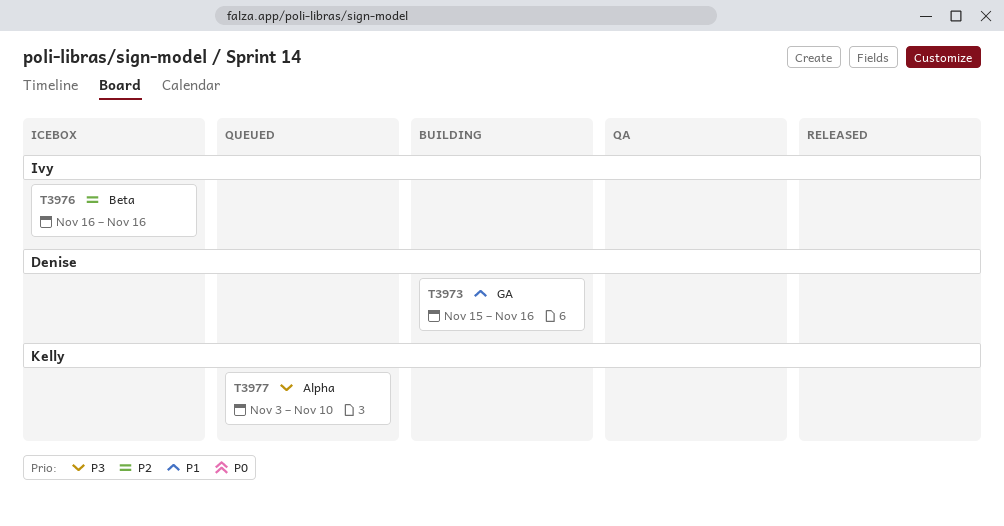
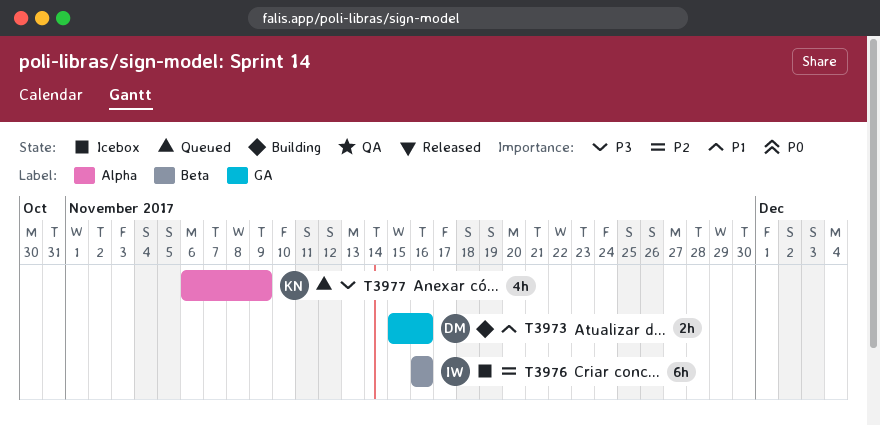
T3977, start: Nov 3 -> Nov 6
T3977, due: Nov 10 -> Nov 9

